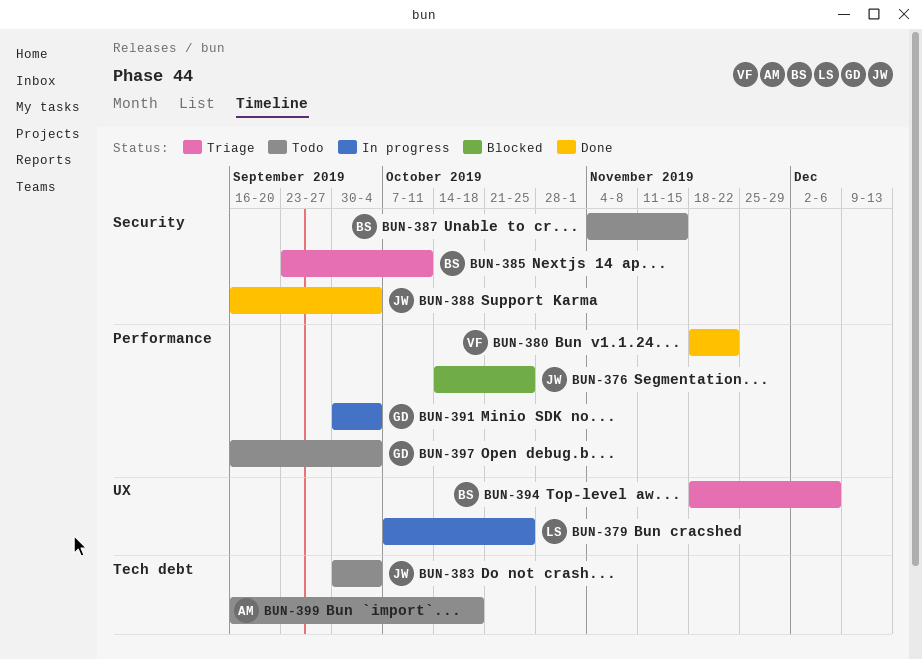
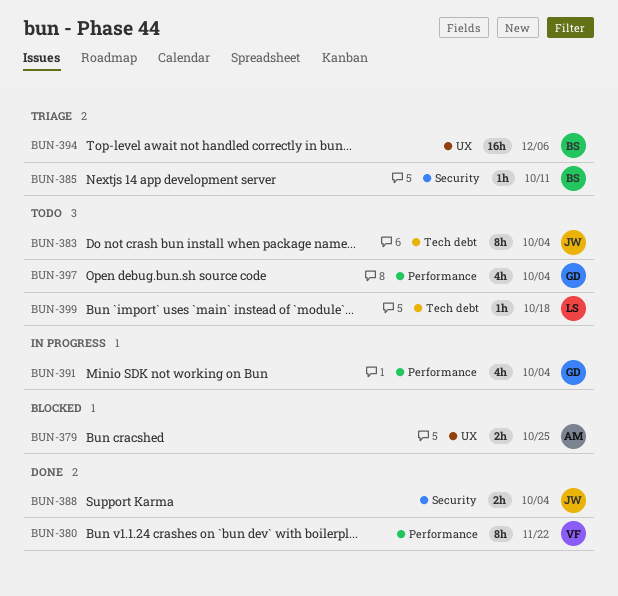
BUN-376: present -> none
BUN-379, status: In progress -> Blocked
BUN-379, owner: LS -> AM
BUN-387: present -> none
BUN-399, owner: AM -> LS

